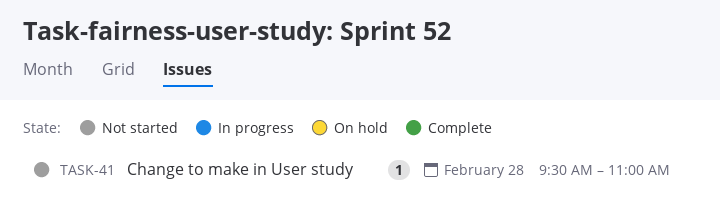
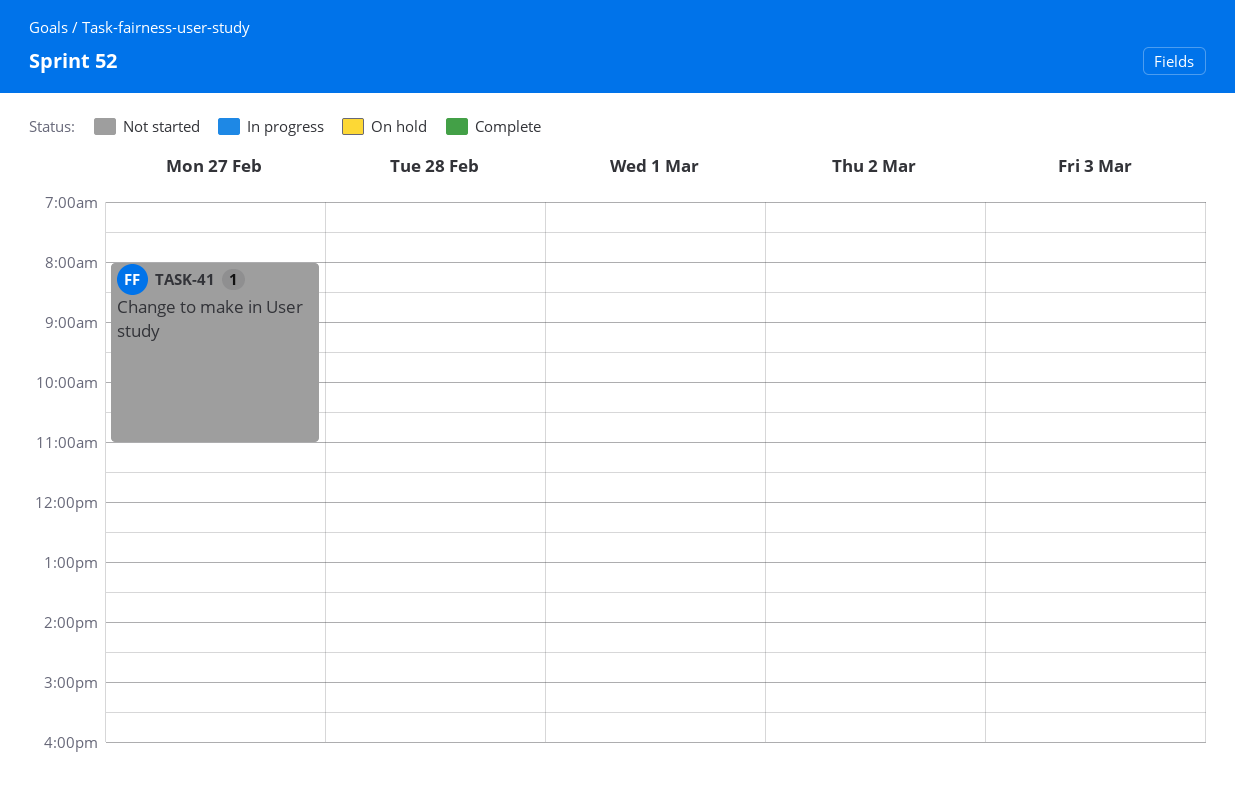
TASK-41, day: Feb 28 -> Feb 27
TASK-41, begins: 09:30 -> 08:00

